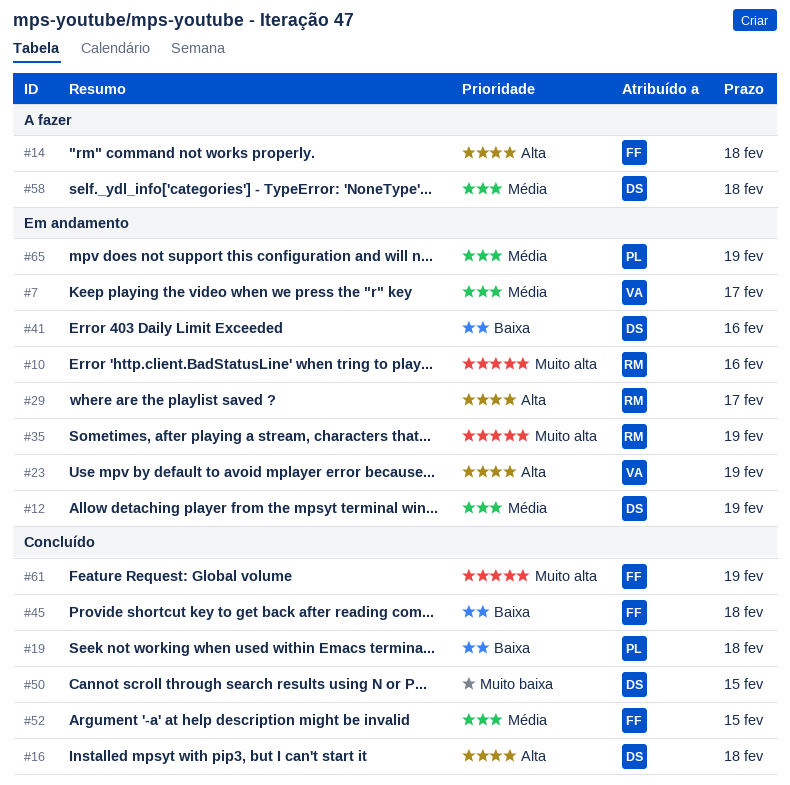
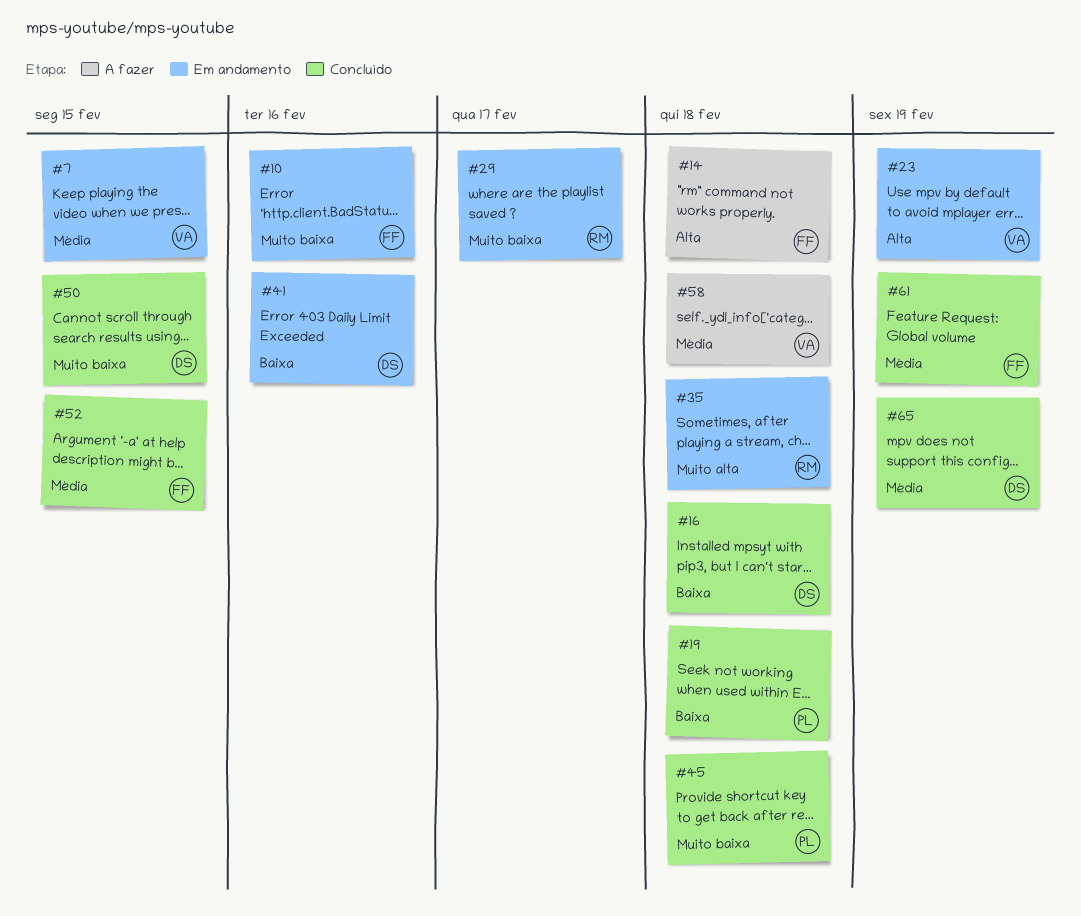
#7, due: Feb 17 -> Feb 15
#10, owner: RM -> FF
#10, priority: Muito alta -> Muito baixa
#12: present -> none
#16, priority: Alta -> Baixa
#29, priority: Alta -> Muito baixa
#35, due: Feb 19 -> Feb 18
#45, owner: FF -> PL
#45, priority: Baixa -> Muito baixa
#58, owner: DS -> VA
#61, priority: Muito alta -> Média
#65, status: Em andamento -> Concluído
#65, owner: PL -> DS

